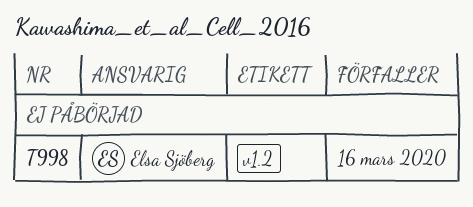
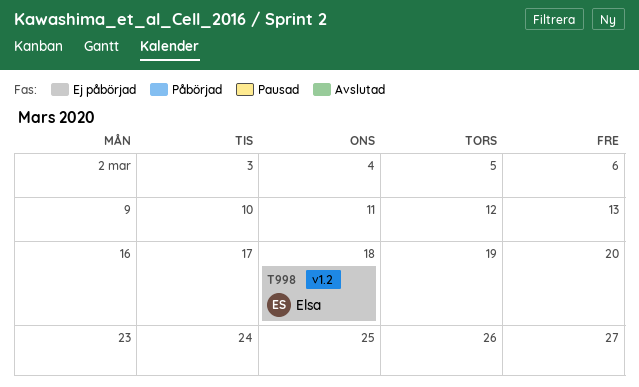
T998, due: Mar 16 -> Mar 18

